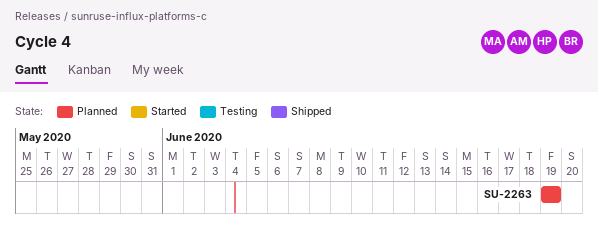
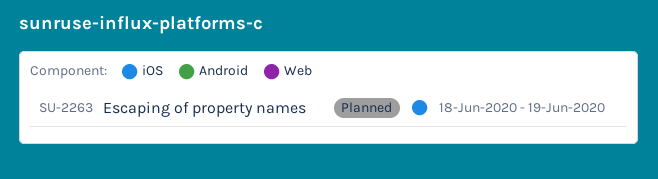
SU-2263, start: Jun 19 -> Jun 18

